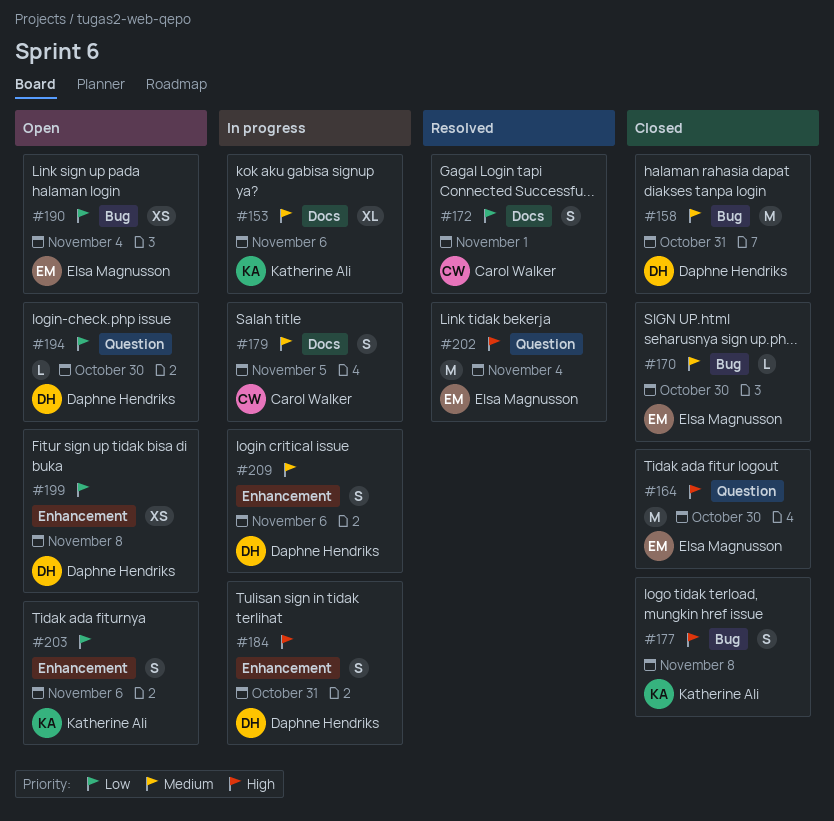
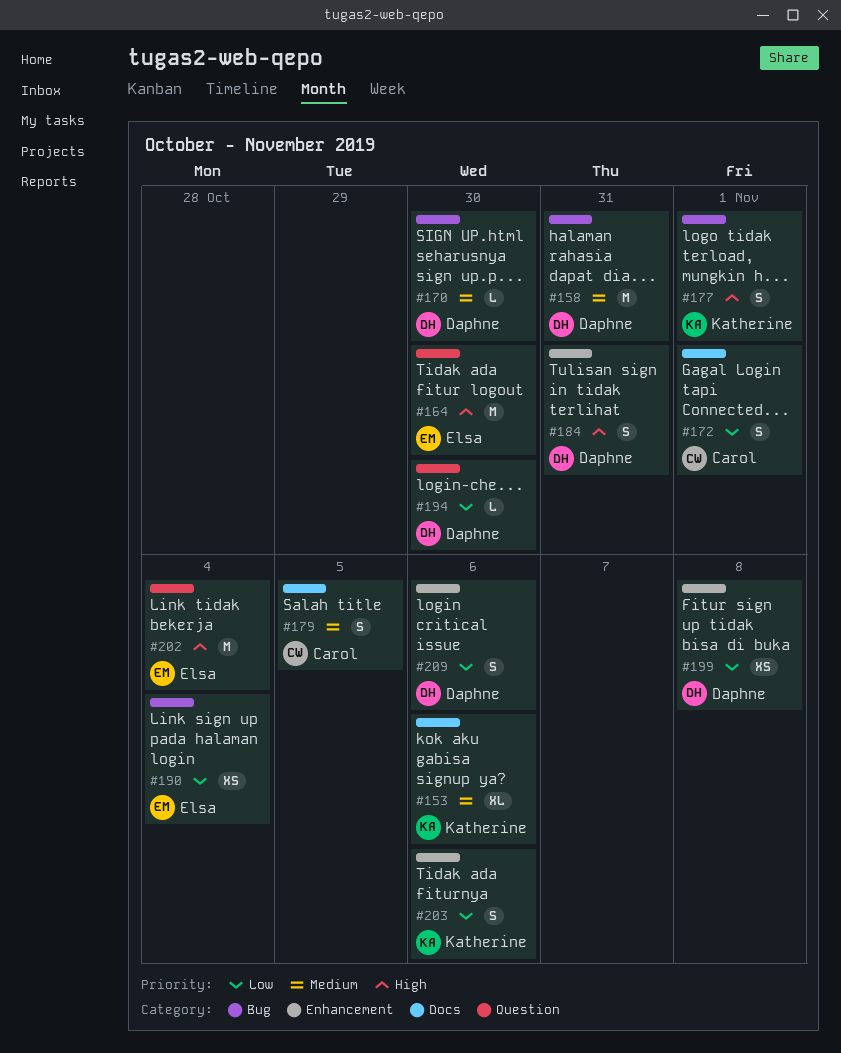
#170, owner: Elsa Magnusson -> Daphne Hendriks
#177, due: Nov 8 -> Nov 1
#209, priority: Medium -> Low

